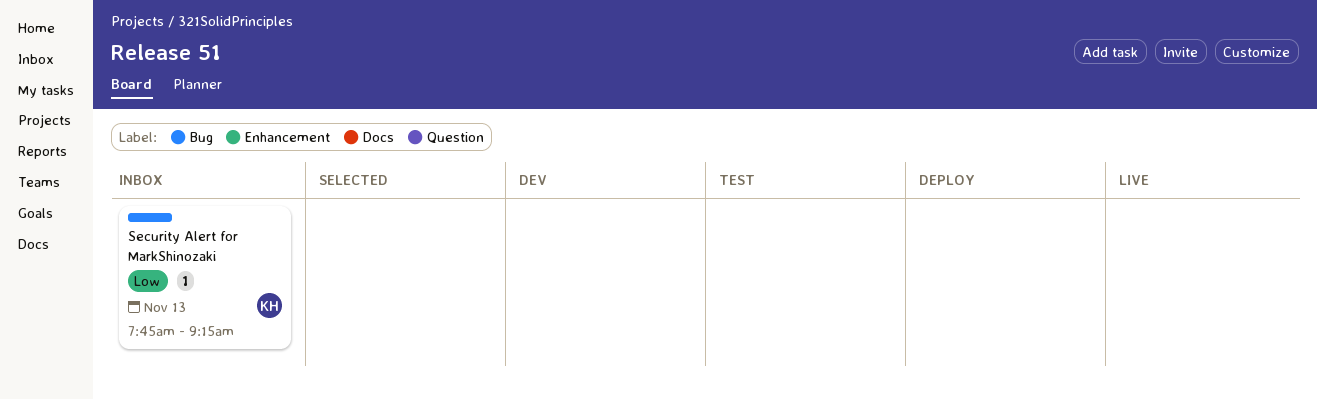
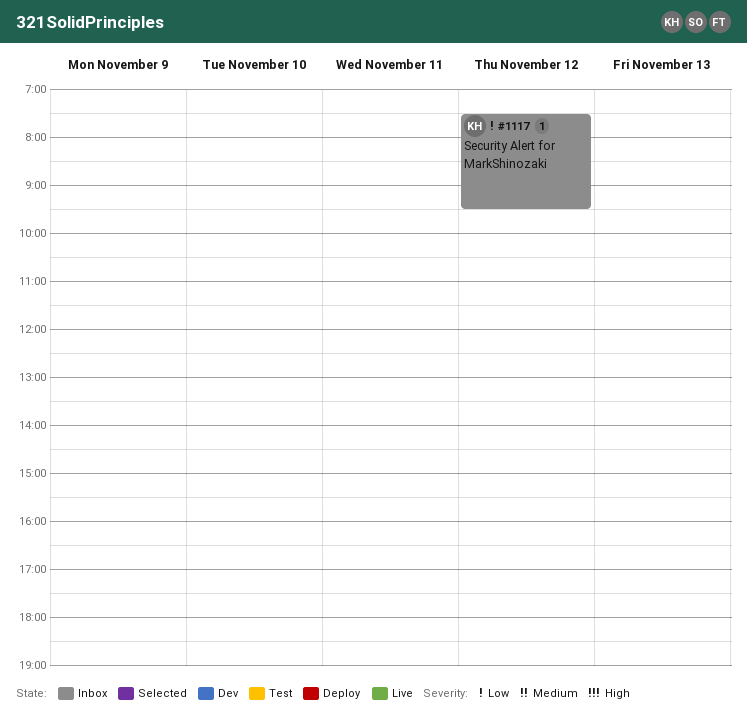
Security Alert for MarkShinozaki, day: Nov 13 -> Nov 12
Security Alert for MarkShinozaki, begins: 07:45 -> 07:30
Security Alert for MarkShinozaki, ends: 09:15 -> 09:30

